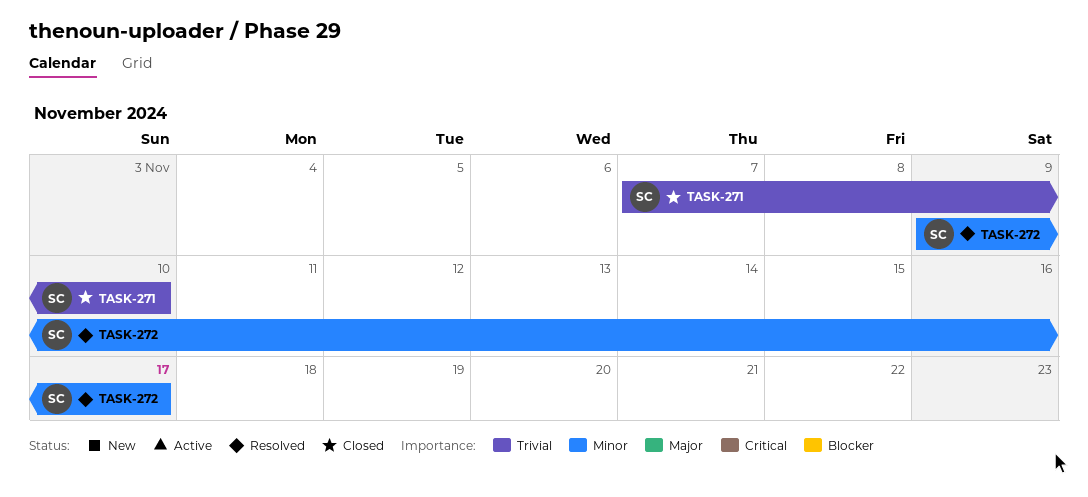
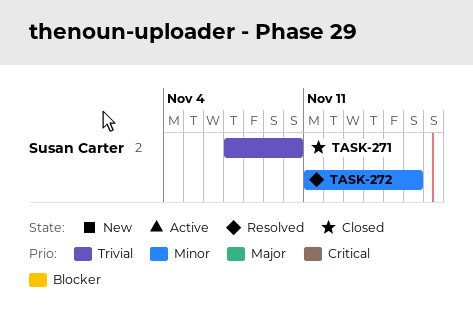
TASK-272, start: Nov 9 -> Nov 11
TASK-272, due: Nov 17 -> Nov 16

